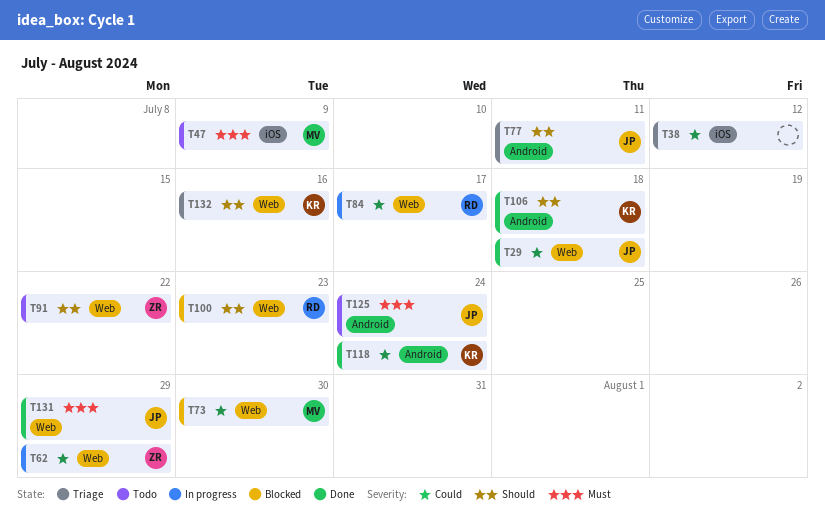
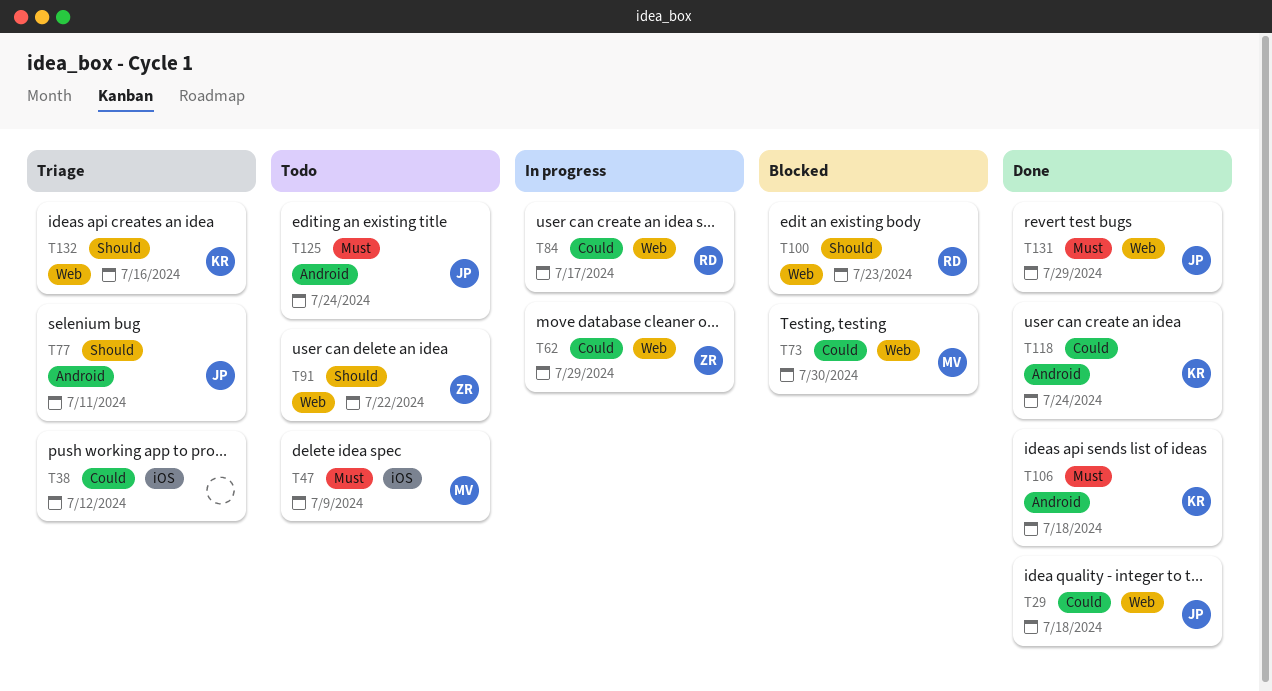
T106, priority: Should -> Must

